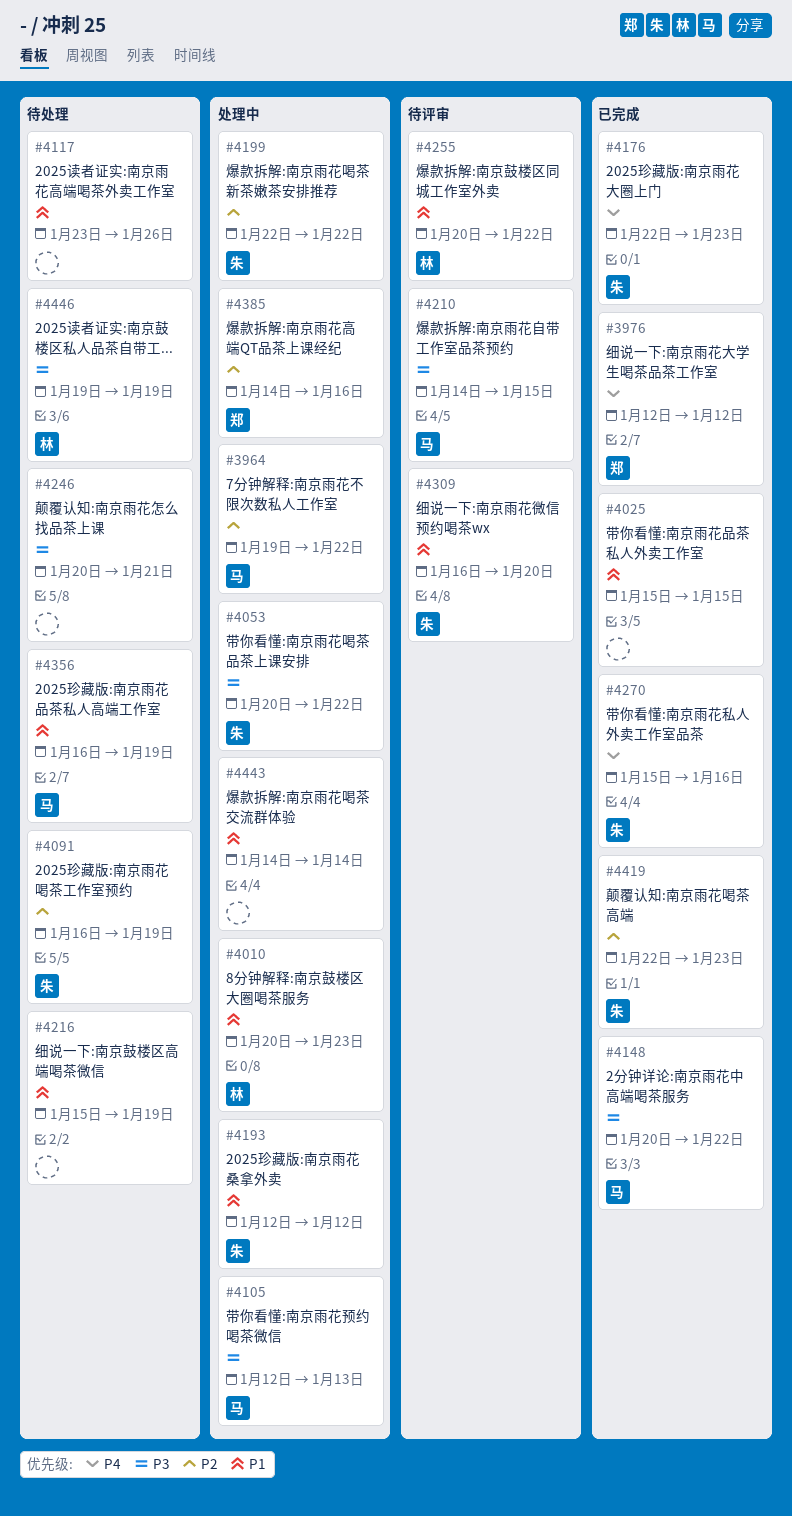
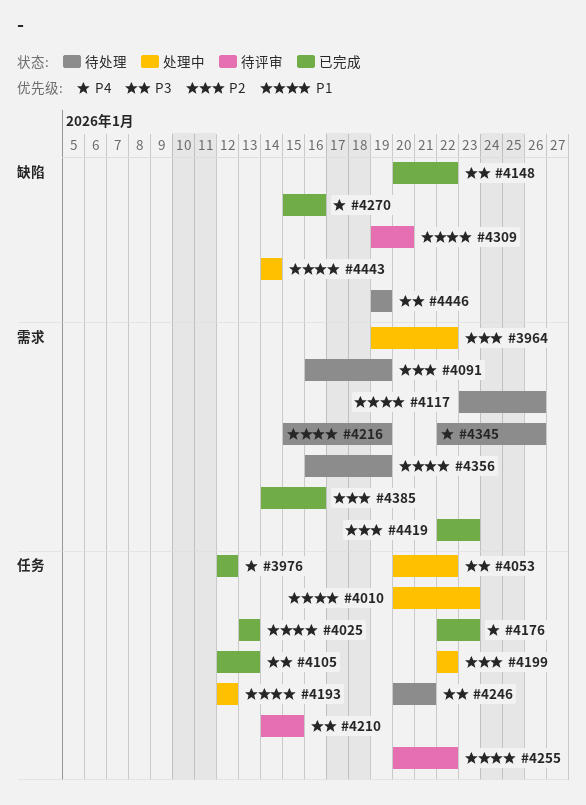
#4025, start: Jan 15 -> Jan 13
#4025, due: Jan 15 -> Jan 13
#4105, status: 处理中 -> 已完成
#4309, start: Jan 16 -> Jan 19
#4345: none -> present
#4385, status: 处理中 -> 已完成

